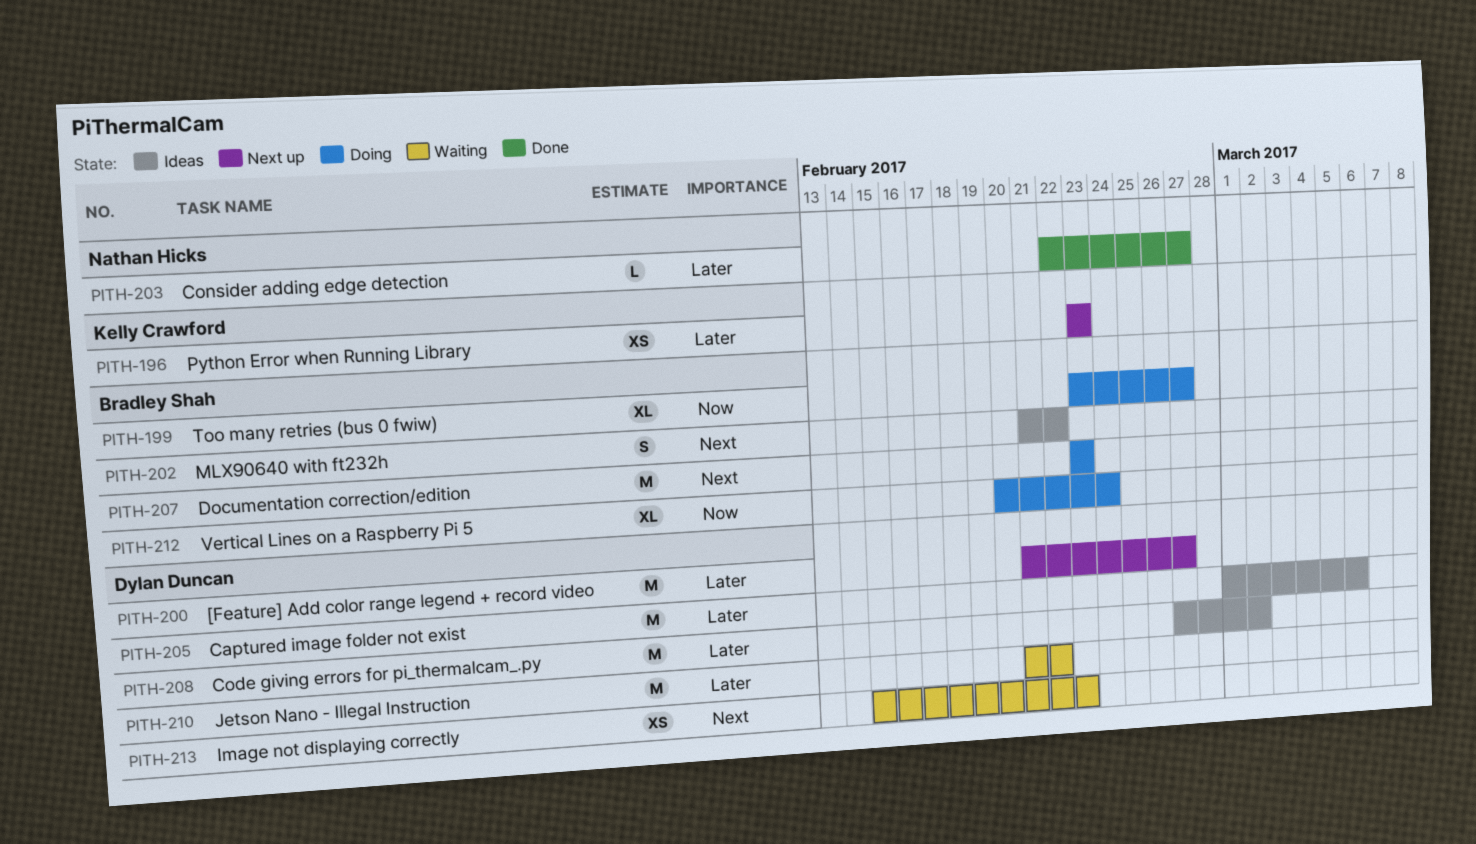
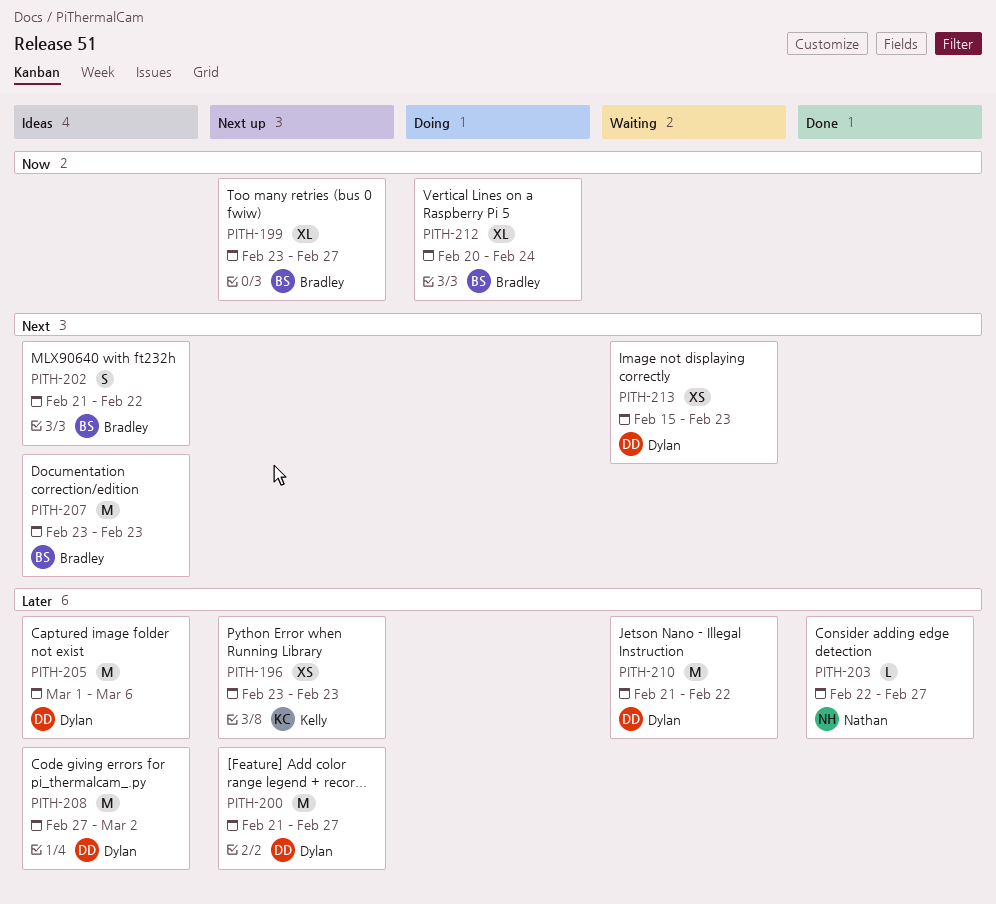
PITH-199, status: Doing -> Next up
PITH-207, status: Doing -> Ideas

